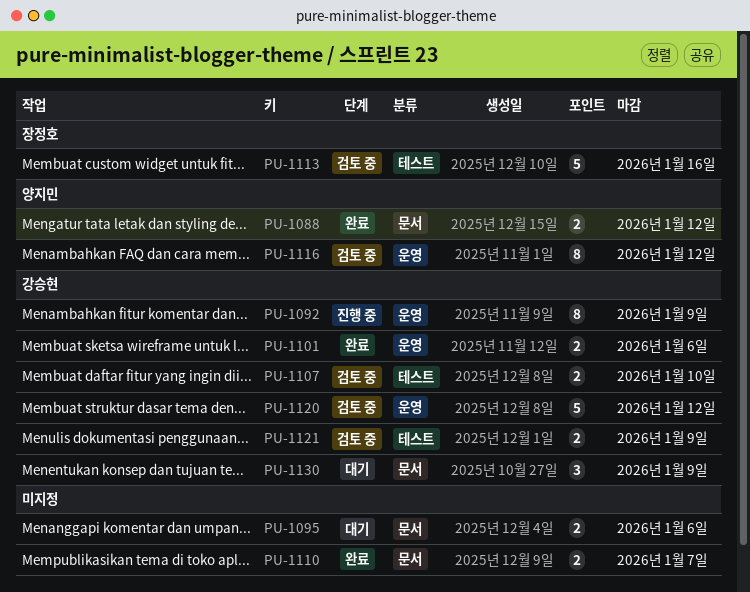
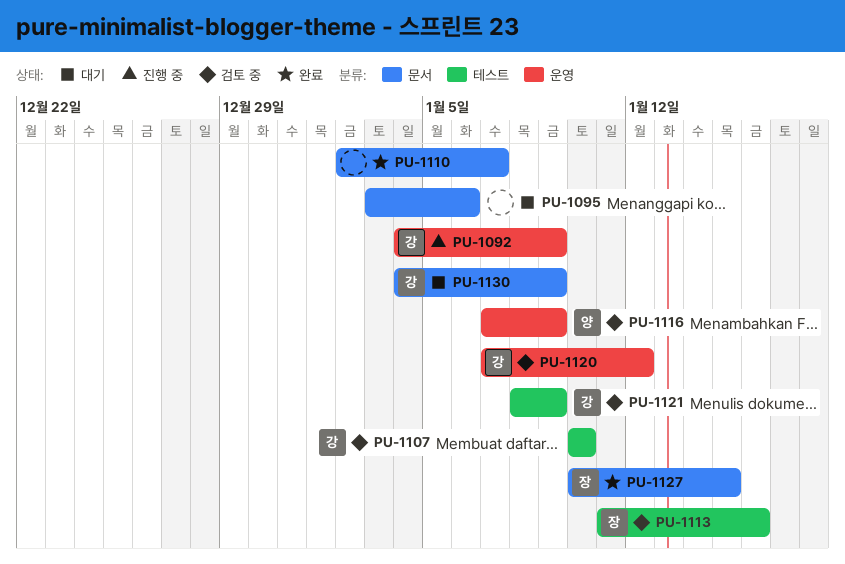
PU-1088: present -> none
PU-1101: present -> none
PU-1116, due: Jan 12 -> Jan 9
PU-1127: none -> present

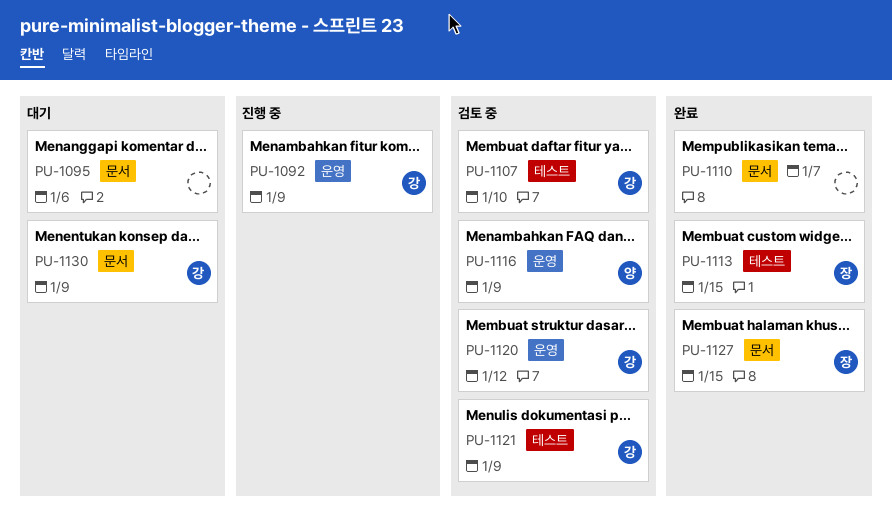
PU-1113, status: 검토 중 -> 완료
PU-1113, due: Jan 16 -> Jan 15

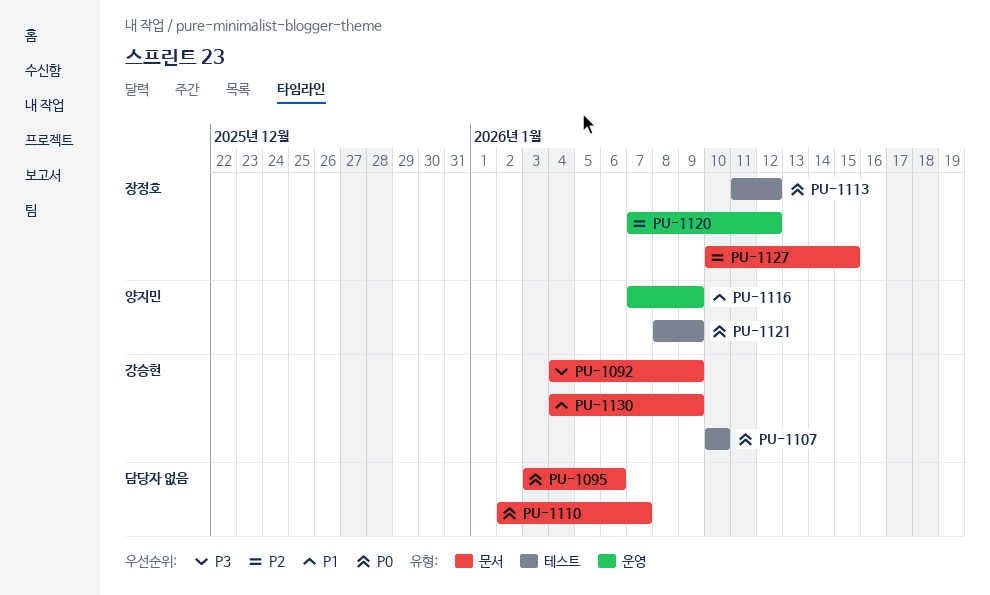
PU-1092, label: 운영 -> 문서
PU-1113, due: Jan 15 -> Jan 12
PU-1120, owner: 강승현 -> 장정호
PU-1121, owner: 강승현 -> 양지민

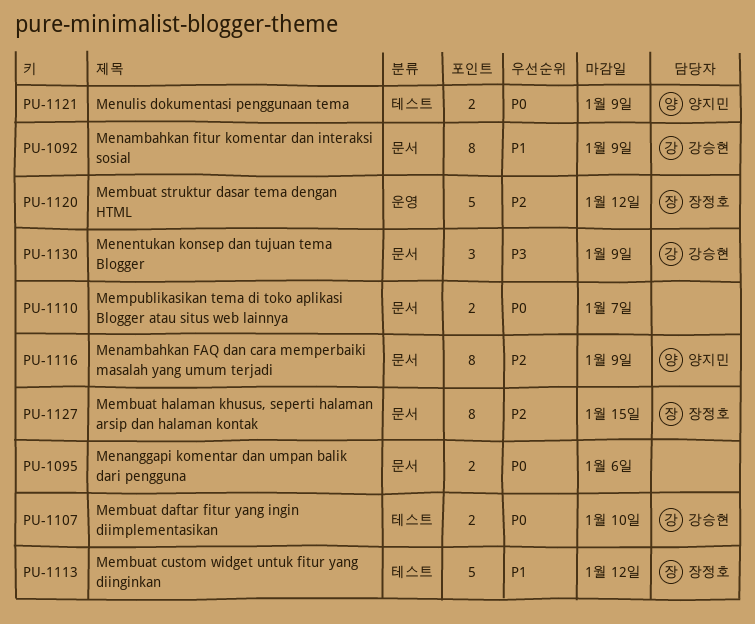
PU-1092, priority: P3 -> P1
PU-1113, priority: P0 -> P1
PU-1116, priority: P1 -> P2
PU-1116, label: 운영 -> 문서
PU-1130, priority: P1 -> P3

